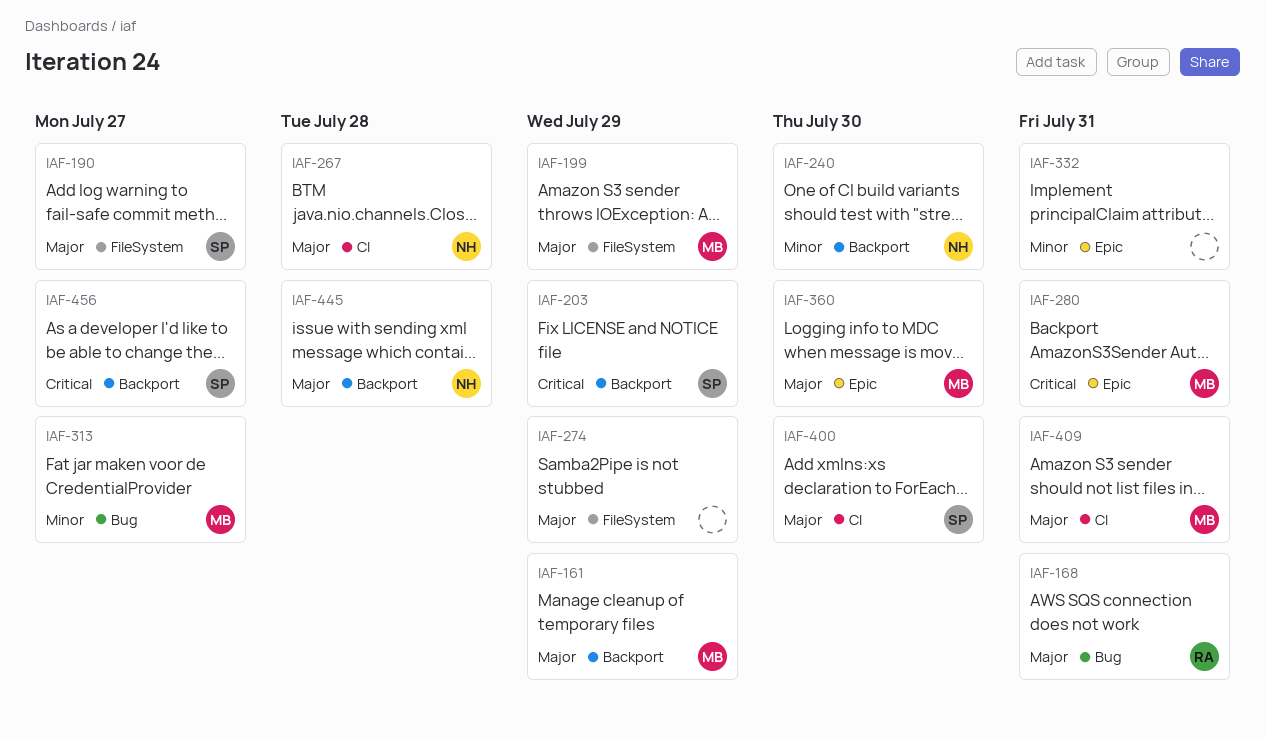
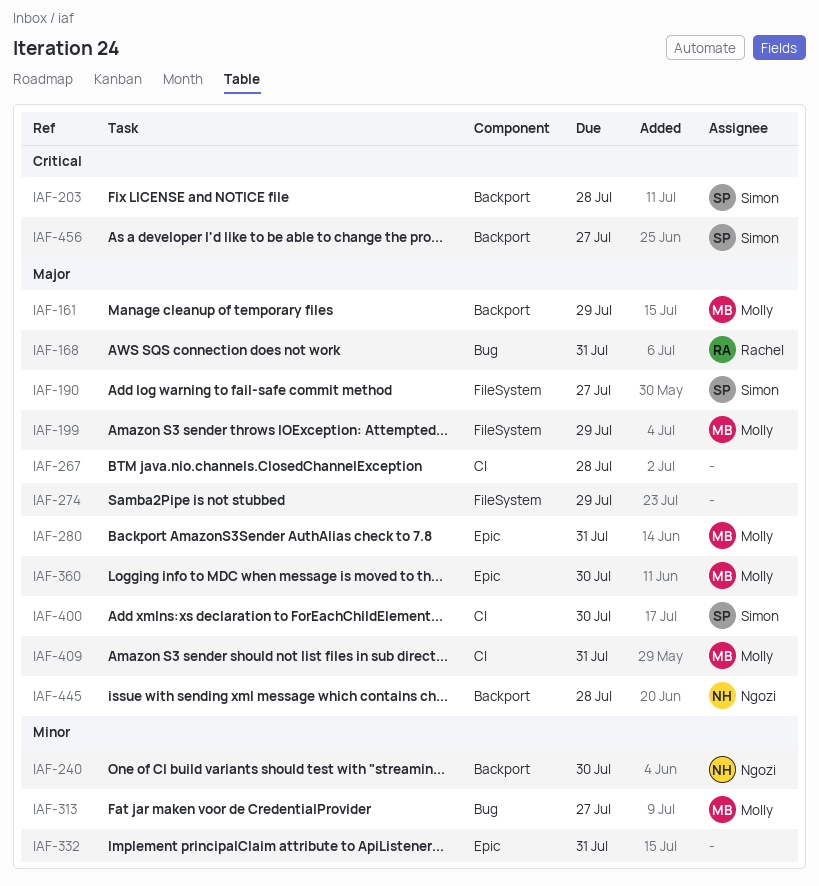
IAF-203, due: Jul 29 -> Jul 28
IAF-267, owner: Ngozi -> none
IAF-280, priority: Critical -> Major

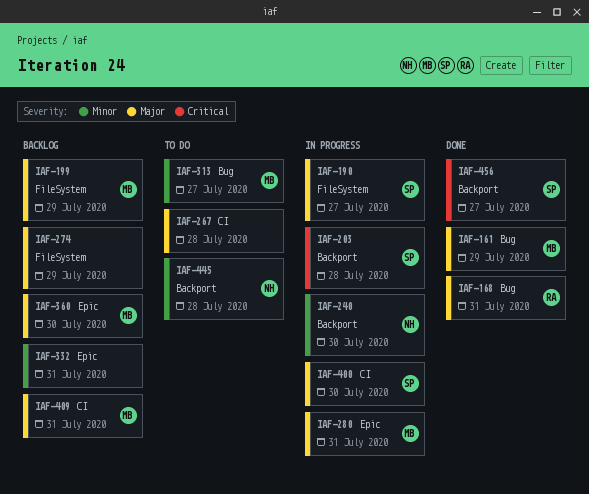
IAF-161, label: Backport -> Bug
IAF-445, priority: Major -> Minor

